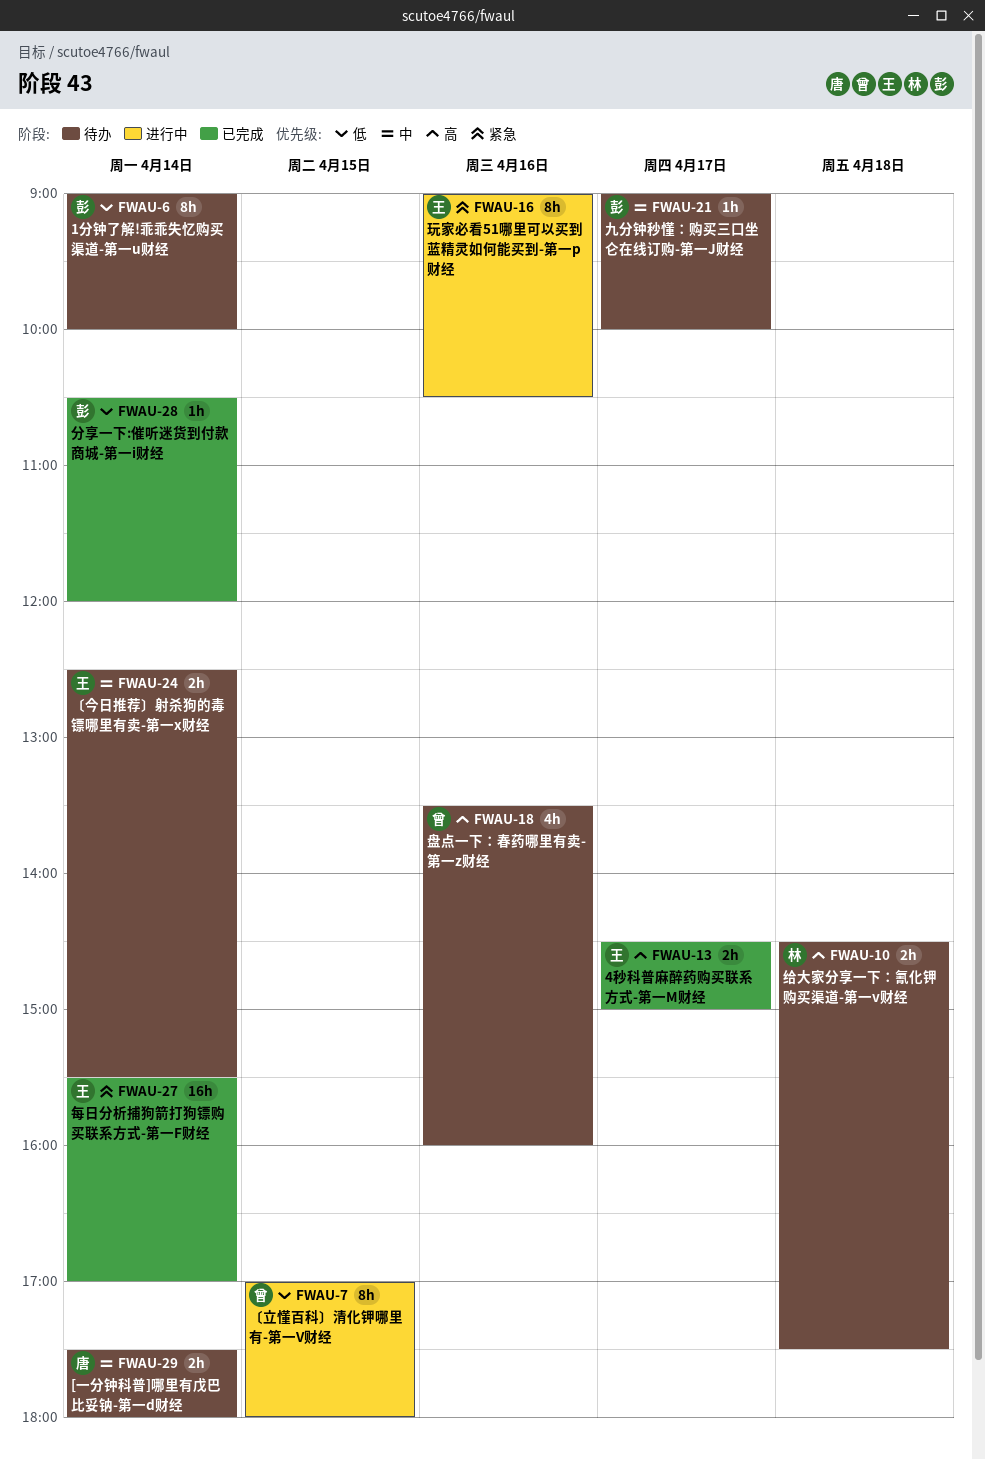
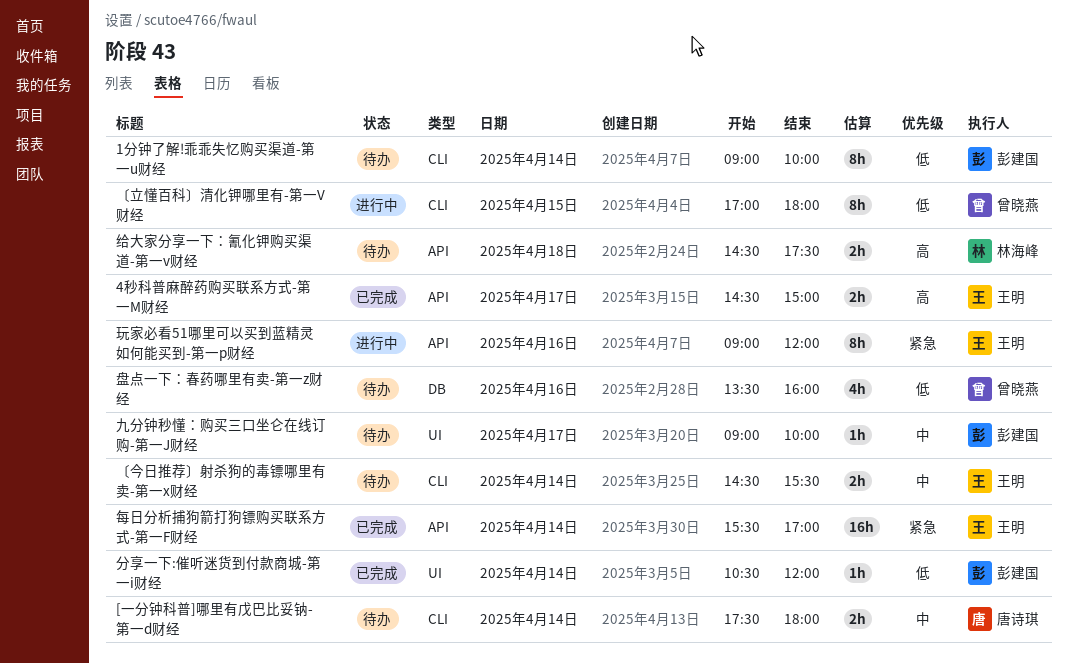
〔今日推荐〕射杀狗的毒镖哪里有卖-第一x财经, begins: 12:30 -> 14:30
玩家必看51哪里可以买到蓝精灵如何能买到-第一p财经, ends: 10:30 -> 12:00
盘点一下：春药哪里有卖-第一z财经, priority: 高 -> 低

